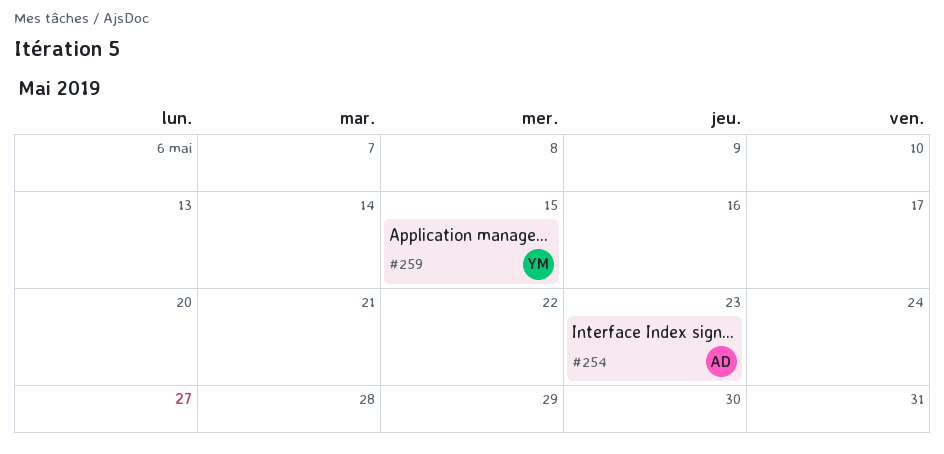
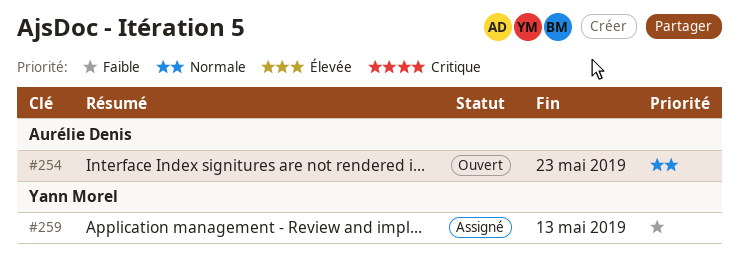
#259, due: May 15 -> May 13

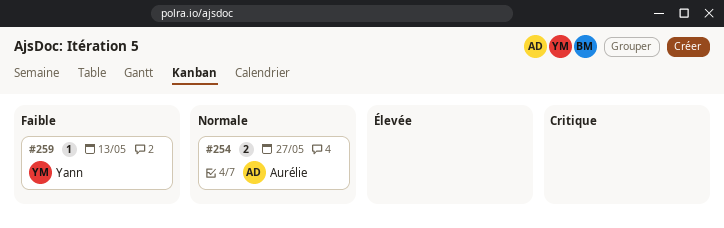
#254, due: May 23 -> May 27

